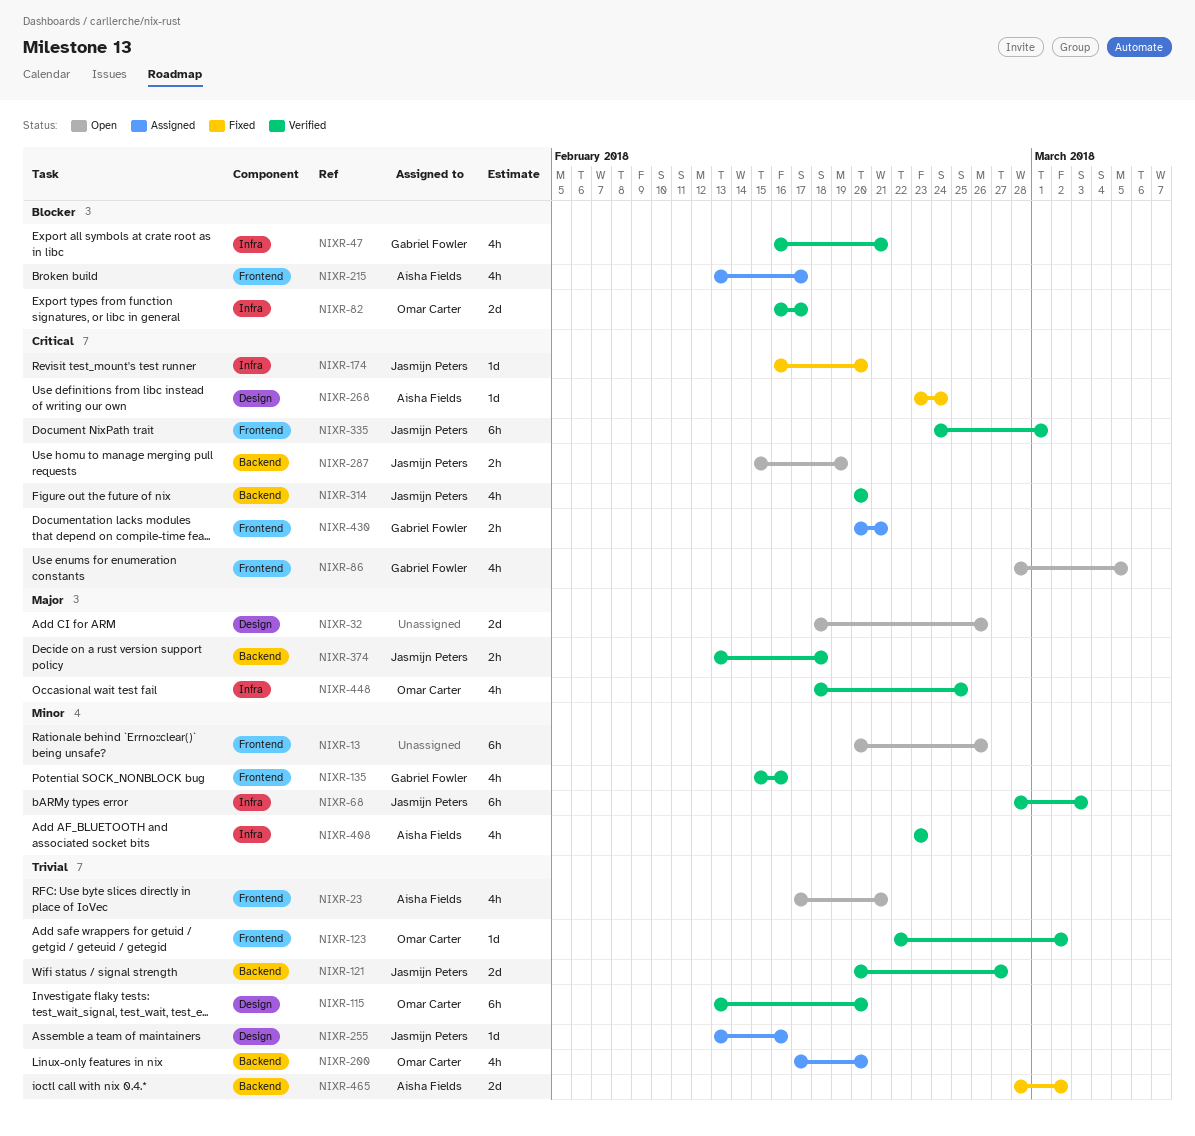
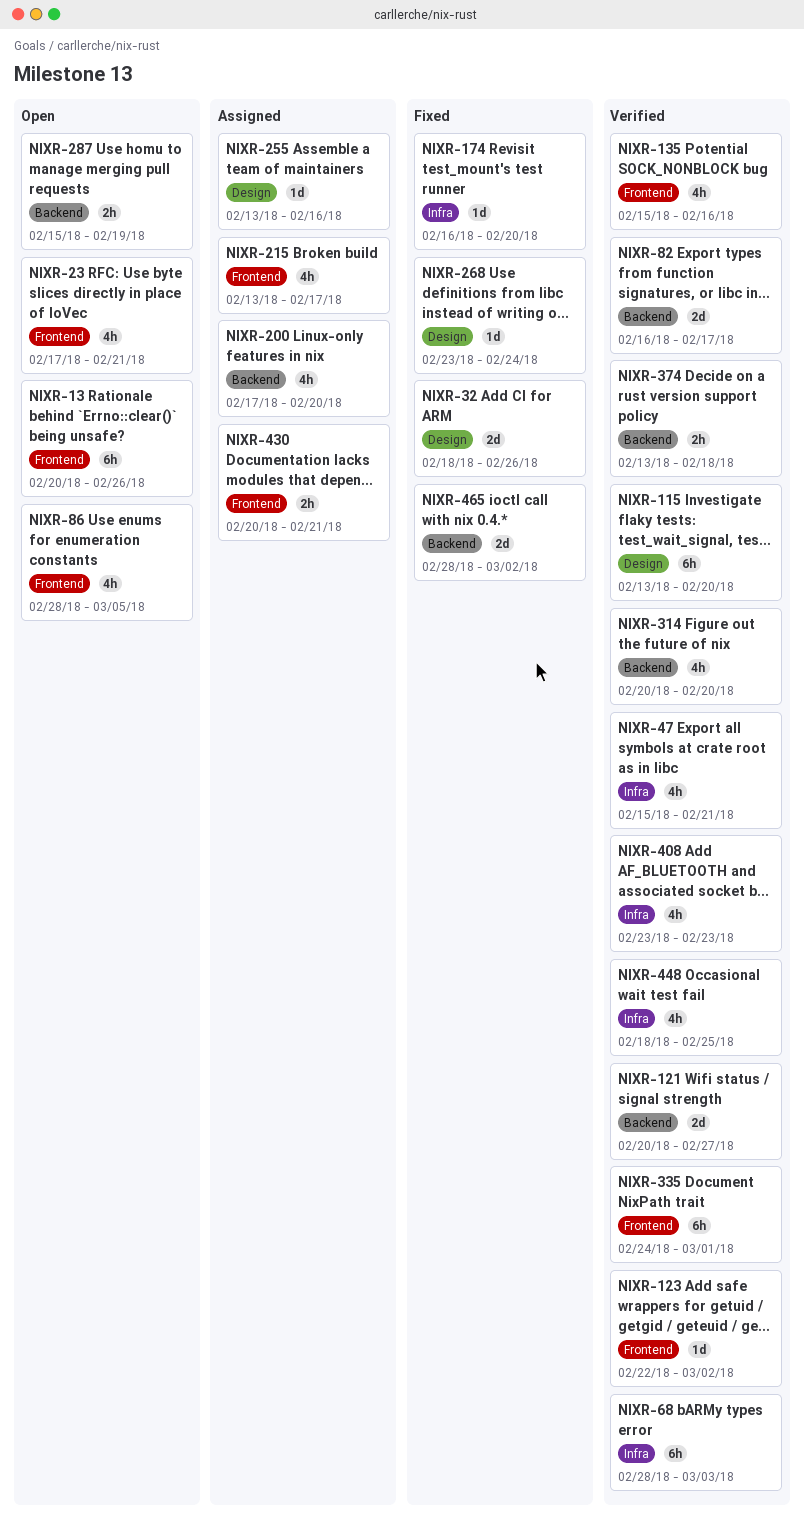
NIXR-32, status: Open -> Fixed
NIXR-47, start: Feb 16 -> Feb 15
NIXR-82, label: Infra -> Backend

